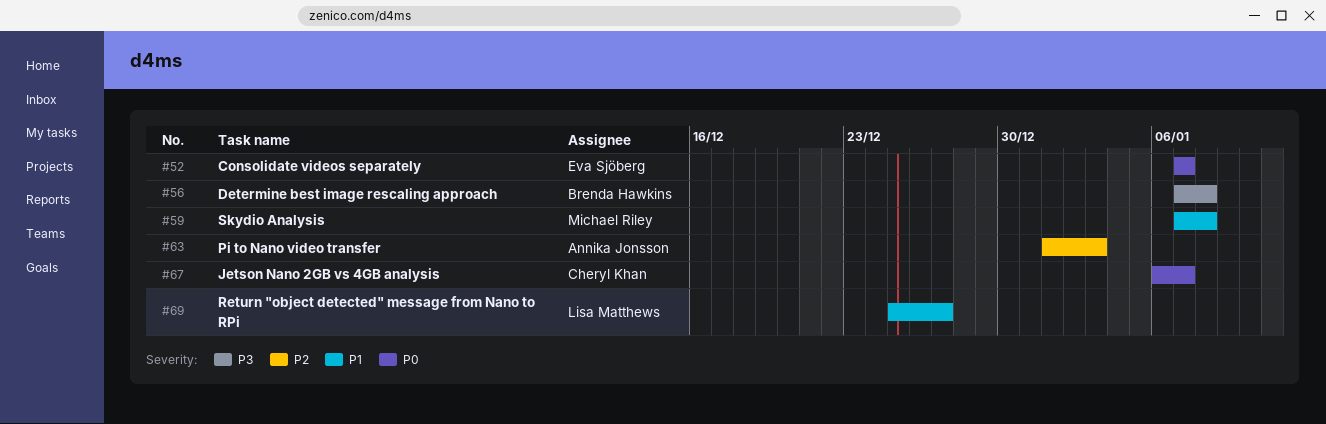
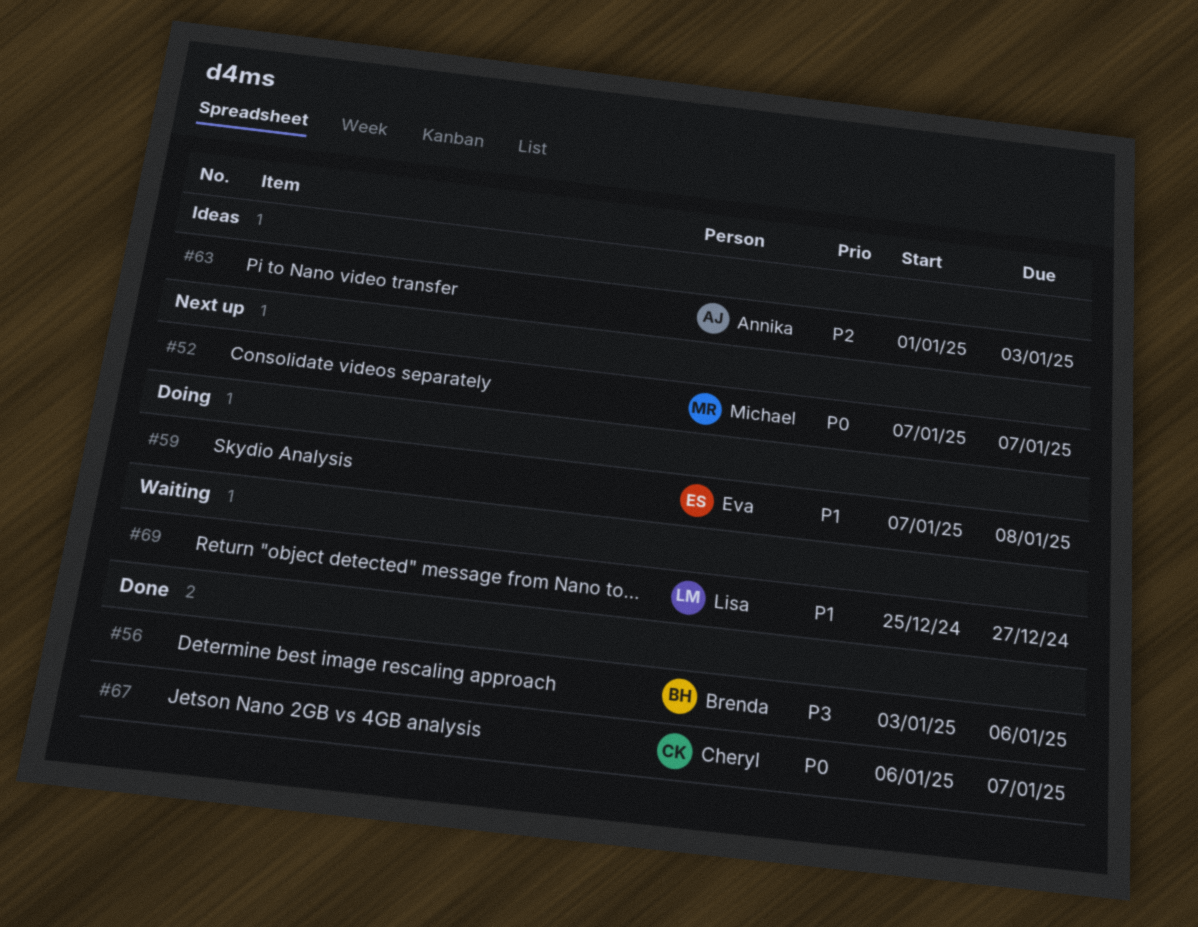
#52, owner: Eva Sjöberg -> Michael Riley
#56, start: Jan 7 -> Jan 3
#56, due: Jan 8 -> Jan 6
#59, owner: Michael Riley -> Eva Sjöberg

